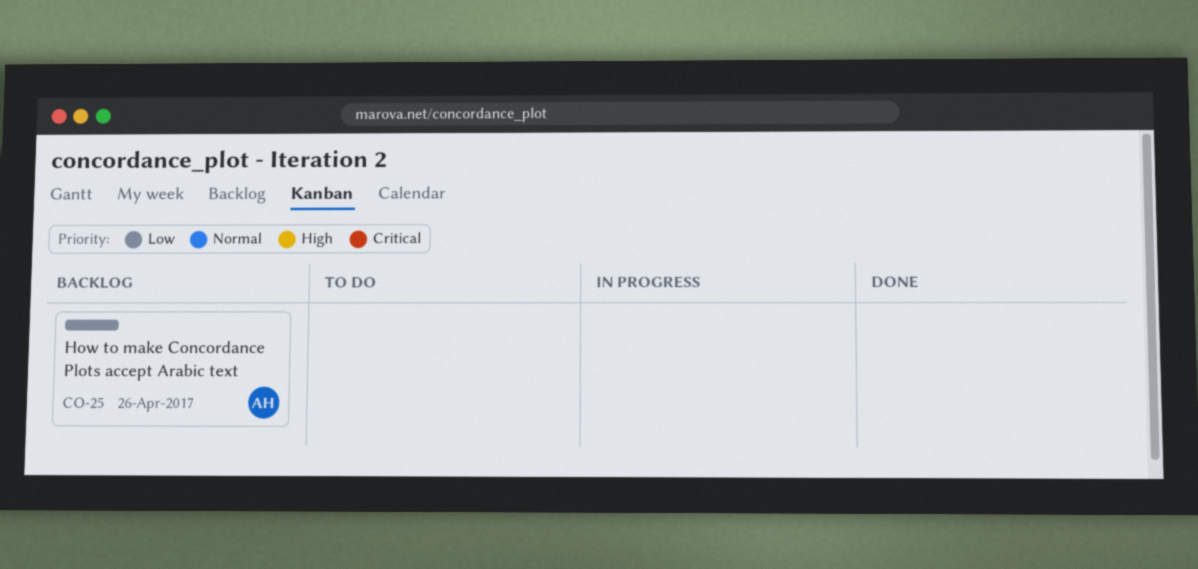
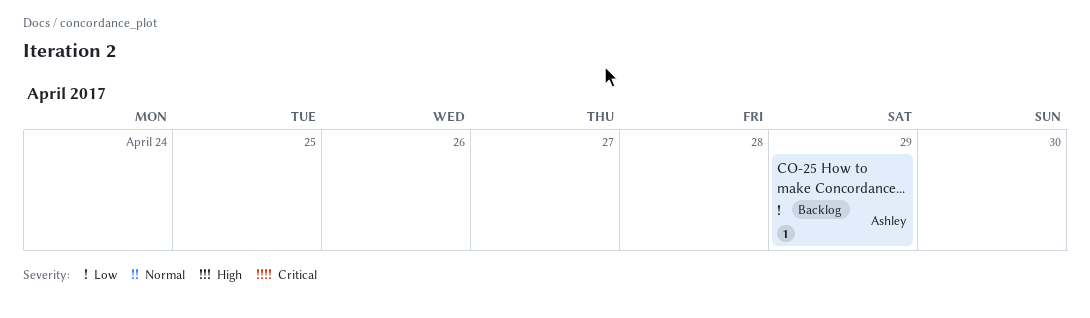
CO-25, due: Apr 26 -> Apr 29

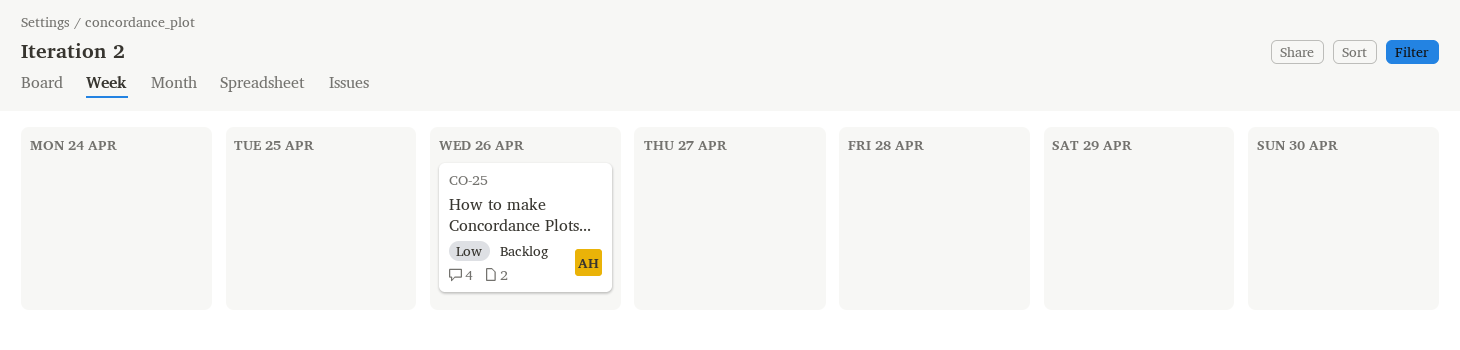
CO-25, due: Apr 29 -> Apr 26

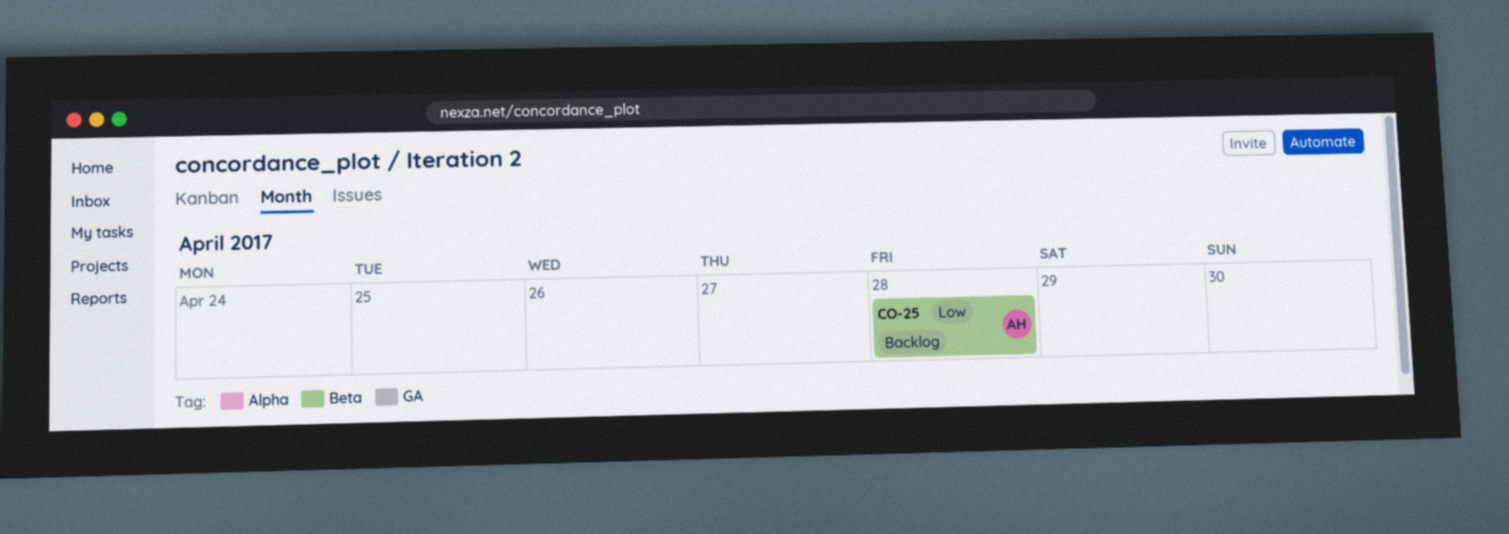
CO-25, due: Apr 26 -> Apr 28

